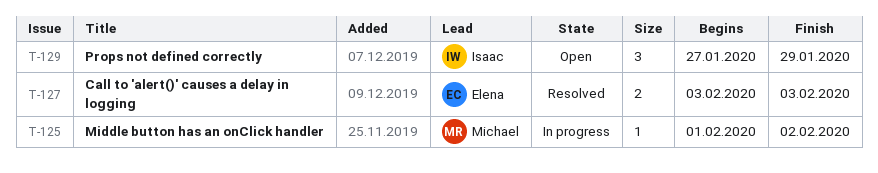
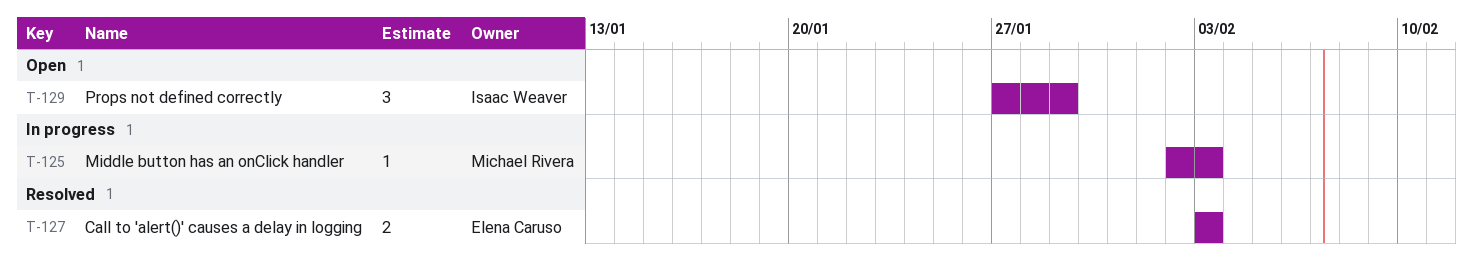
T-125, start: Feb 1 -> Feb 2
T-125, due: Feb 2 -> Feb 3

